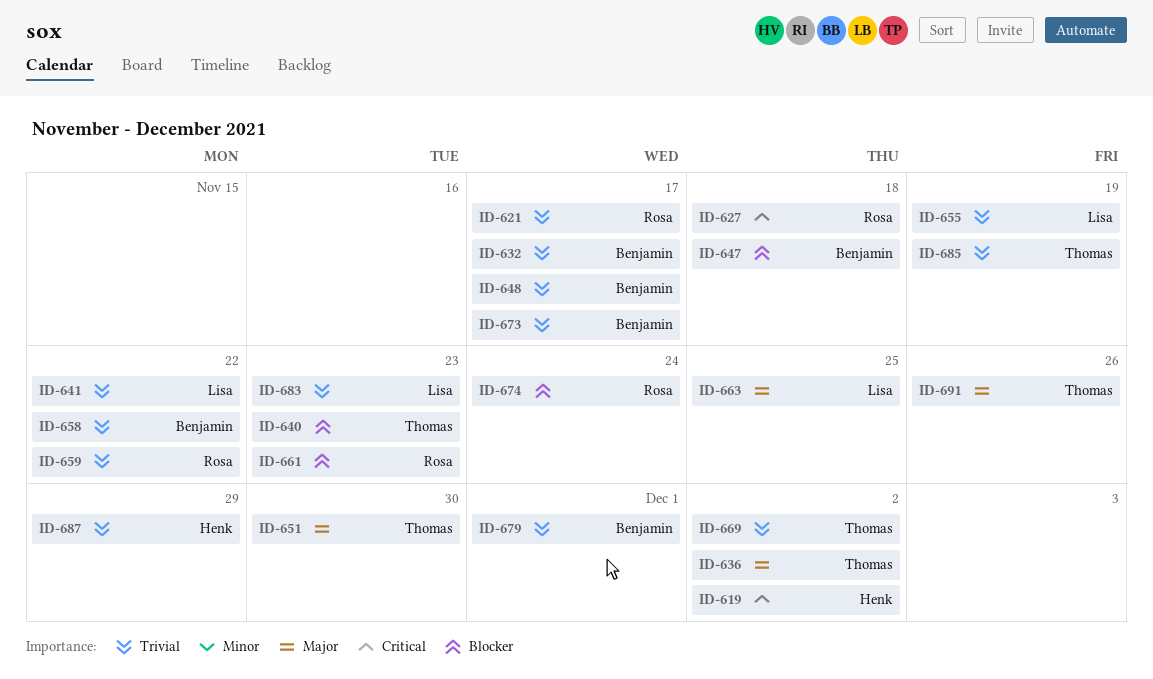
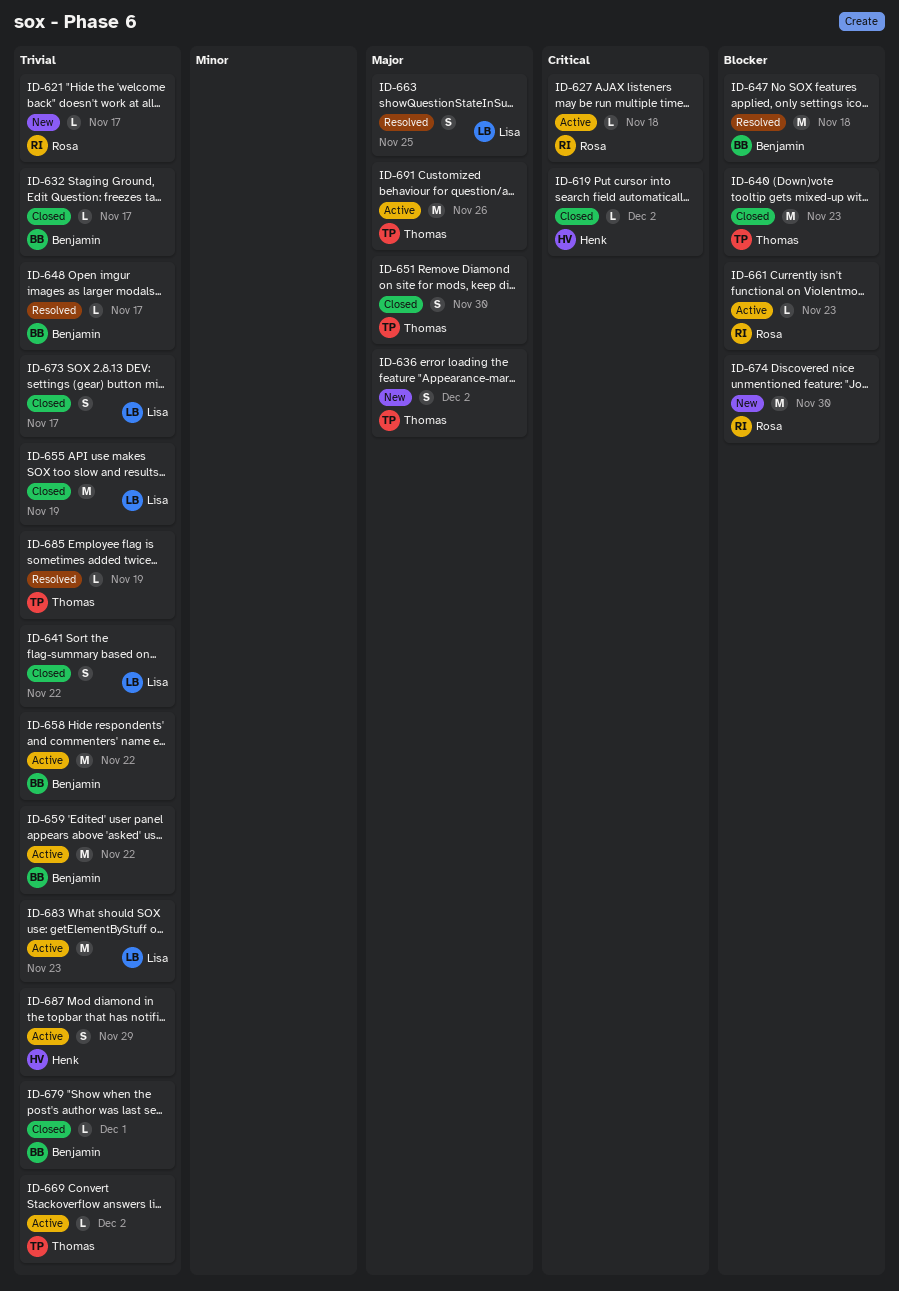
ID-659, owner: Rosa -> Benjamin
ID-673, owner: Benjamin -> Lisa
ID-674, due: Nov 24 -> Nov 30

